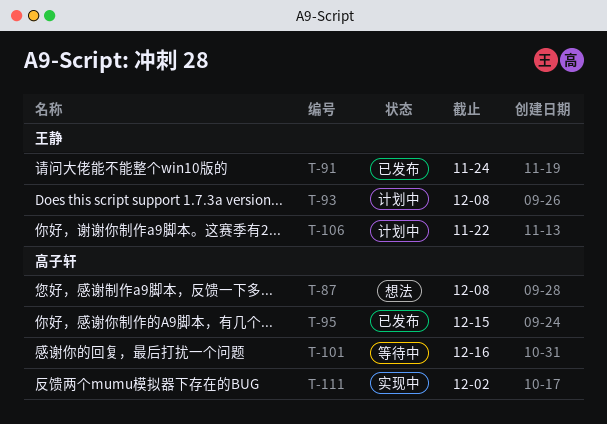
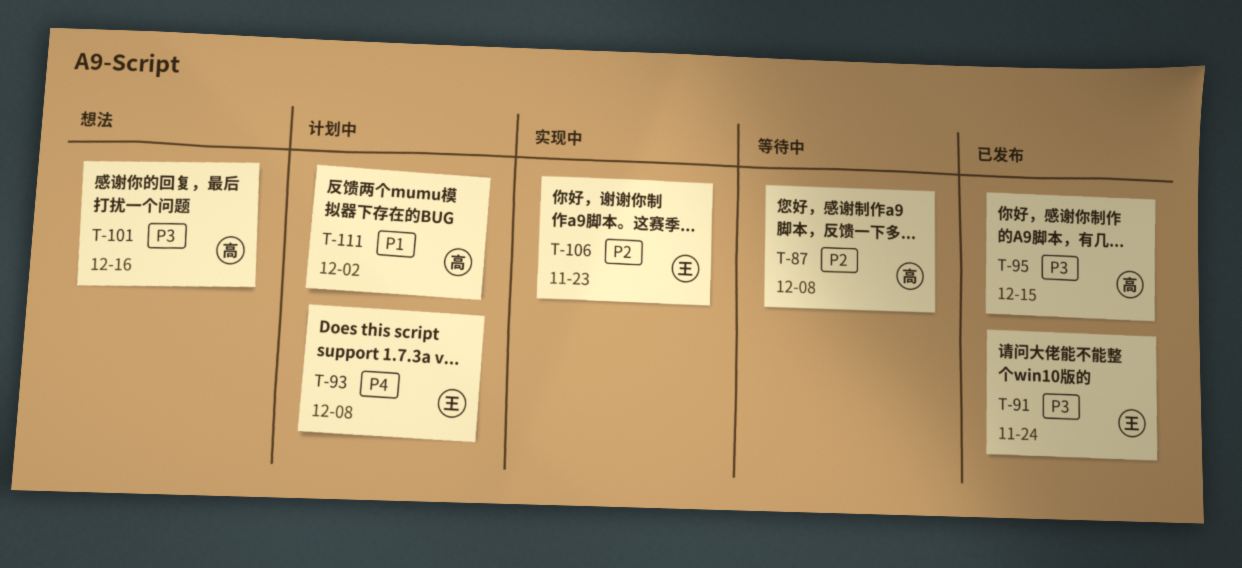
T-87, status: 想法 -> 等待中
T-101, status: 等待中 -> 想法
T-106, status: 计划中 -> 实现中
T-106, due: Nov 22 -> Nov 23
T-111, status: 实现中 -> 计划中

